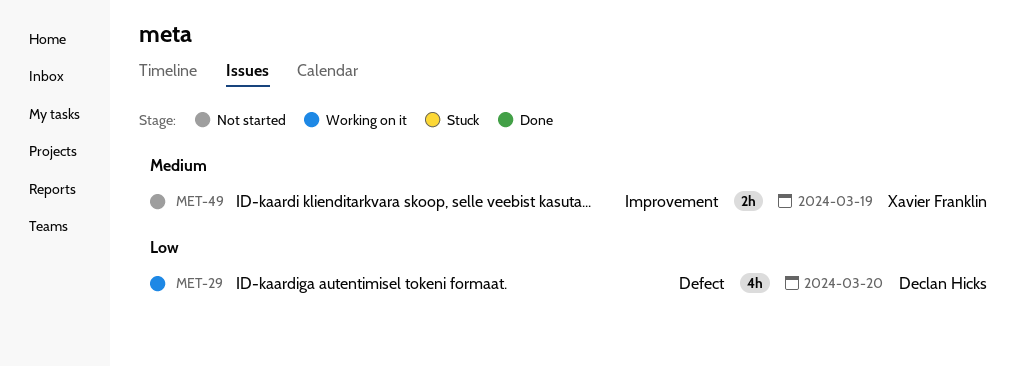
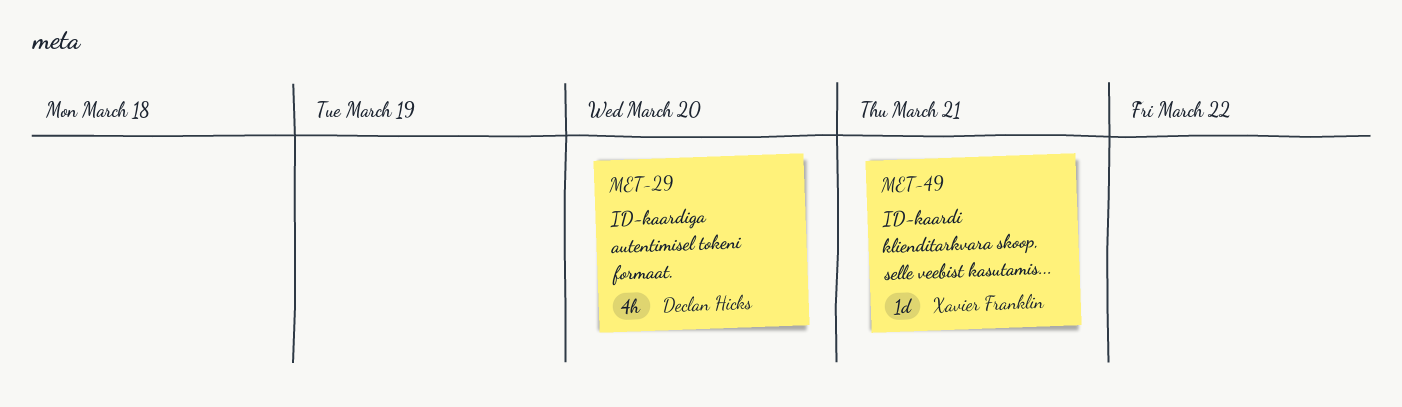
MET-49, estimate: 2h -> 1d
MET-49, due: Mar 19 -> Mar 21

